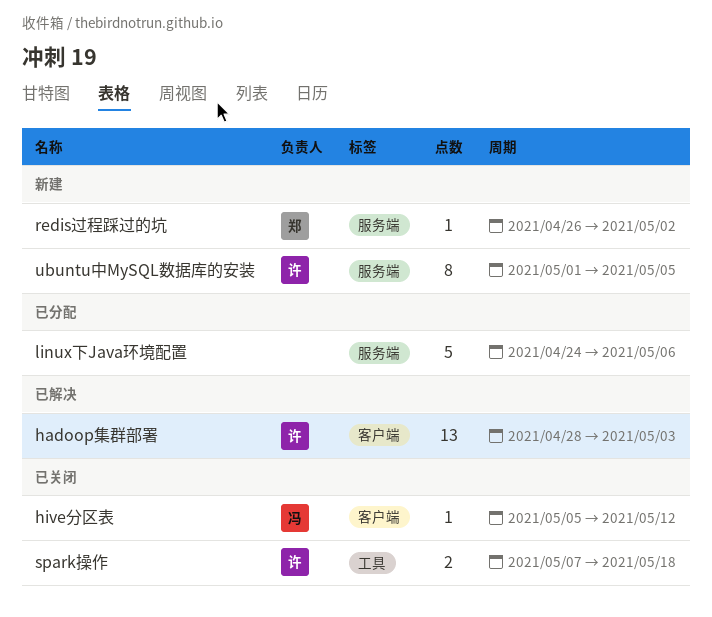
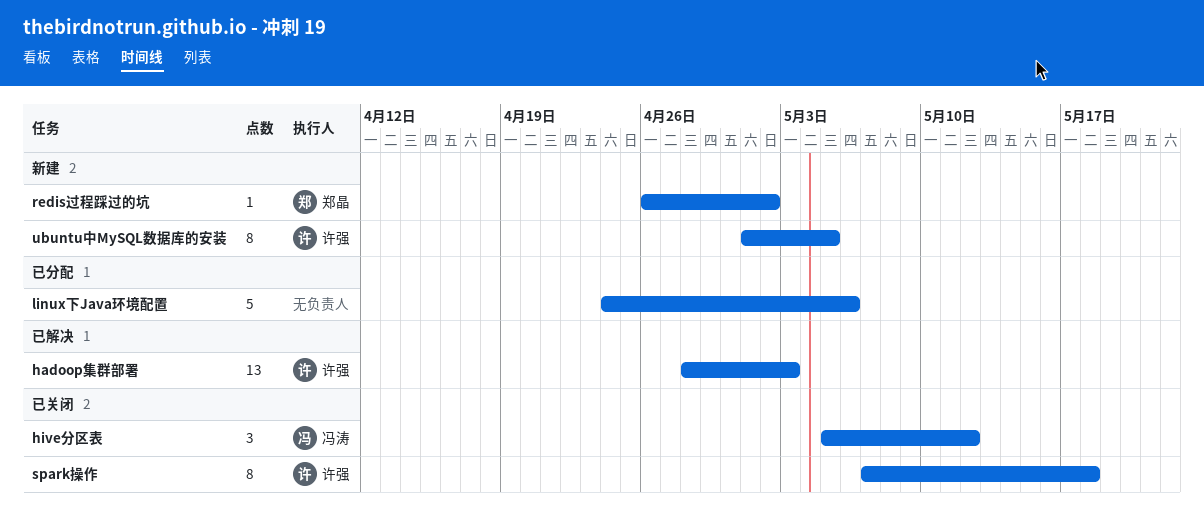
hive分区表, estimate: 1 -> 3
spark操作, estimate: 2 -> 8

